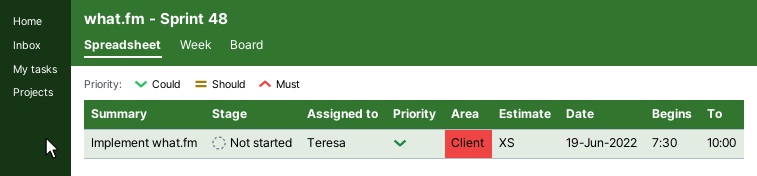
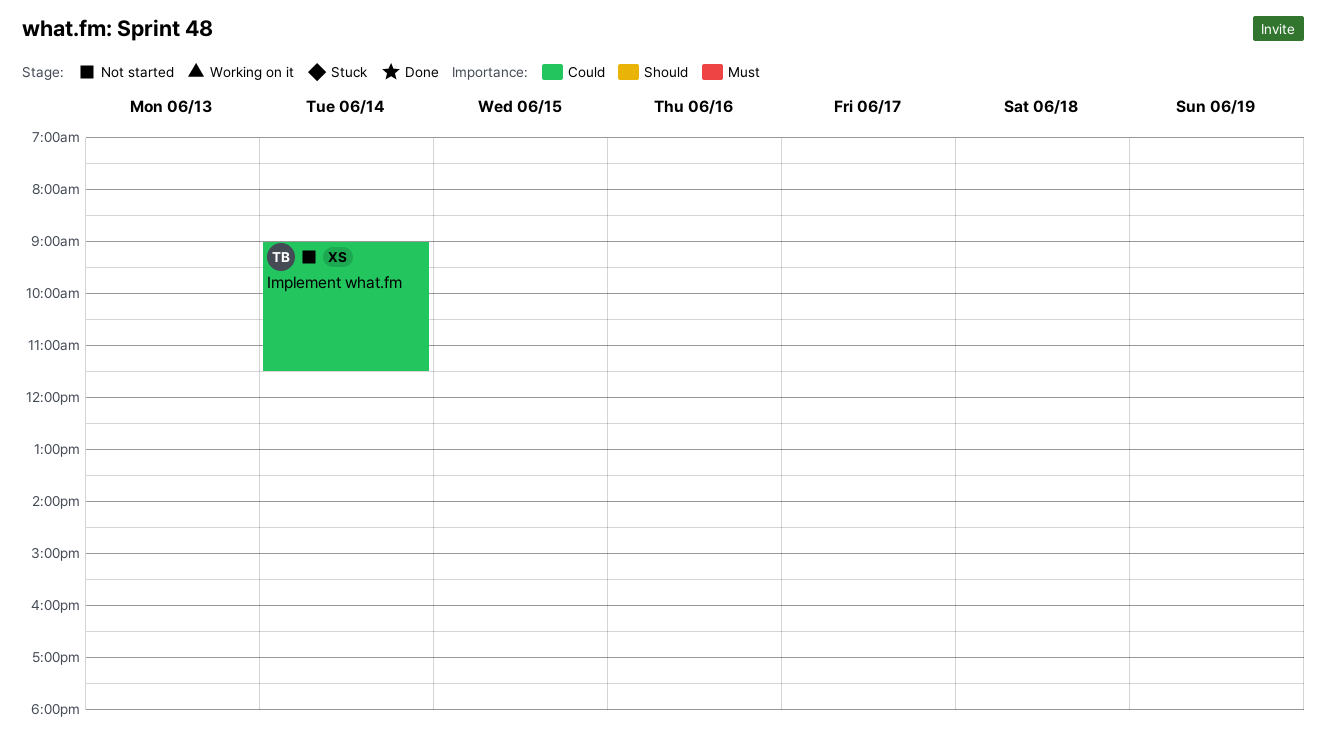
Implement what.fm, day: Jun 19 -> Jun 14
Implement what.fm, begins: 07:30 -> 09:00
Implement what.fm, ends: 10:00 -> 11:30

